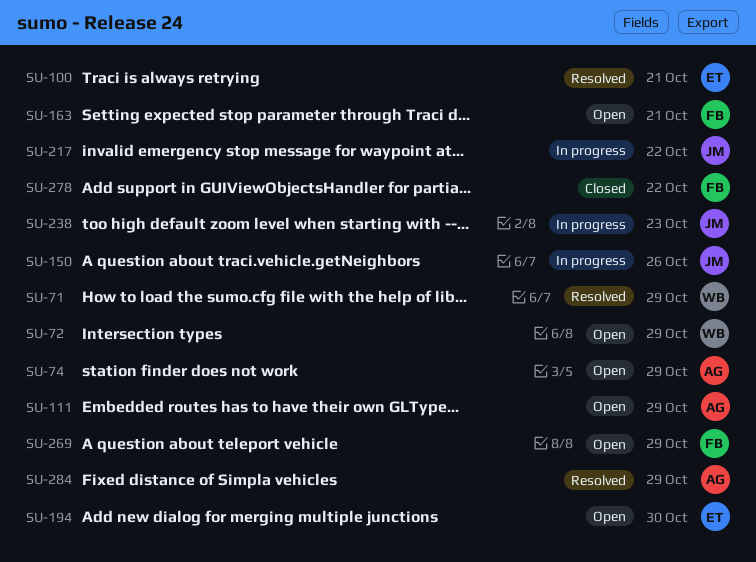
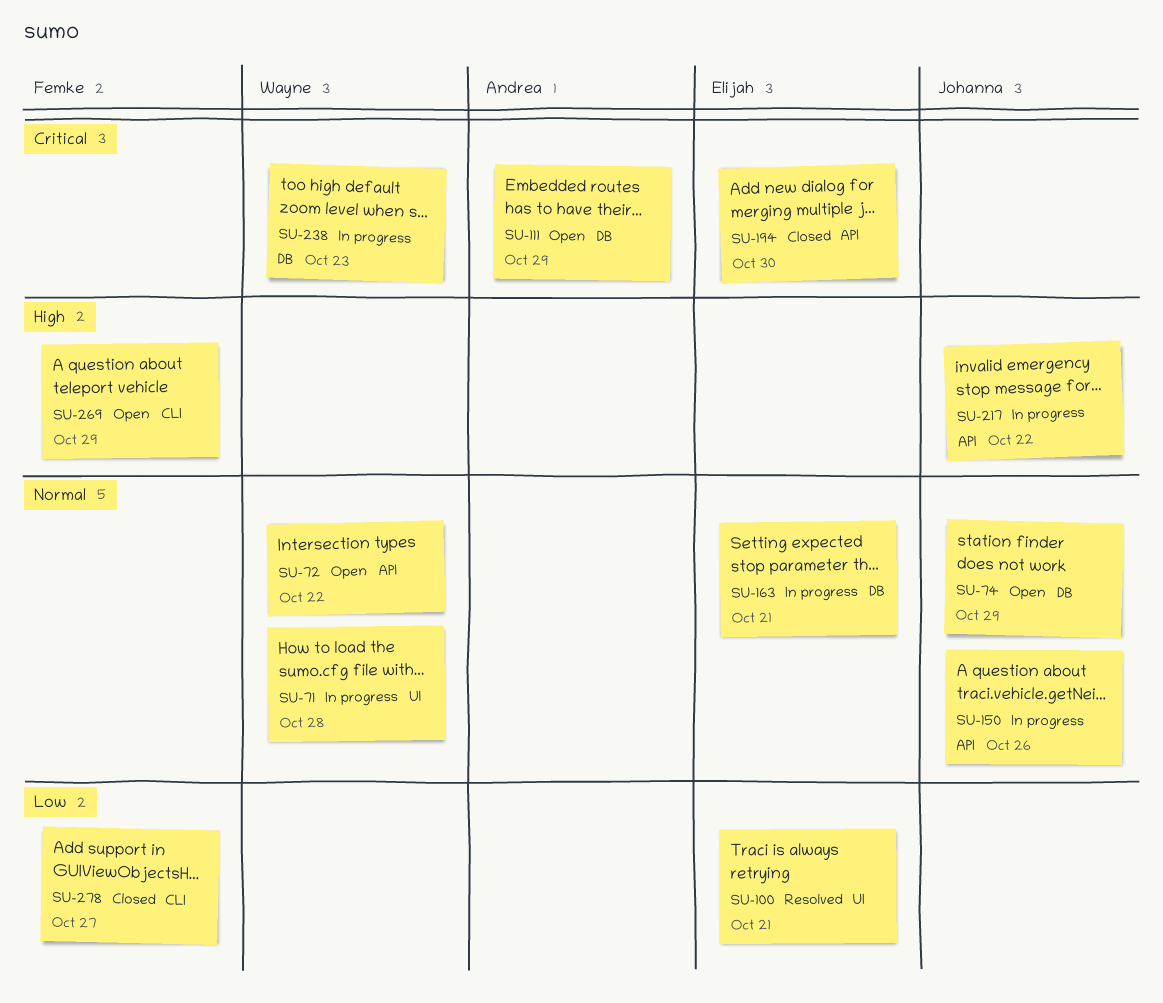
SU-71, status: Resolved -> In progress
SU-71, due: Oct 29 -> Oct 28
SU-72, due: Oct 29 -> Oct 22
SU-74, owner: Andrea -> Johanna
SU-163, status: Open -> In progress
SU-163, owner: Femke -> Elijah
SU-194, status: Open -> Closed
SU-238, owner: Johanna -> Wayne
SU-278, due: Oct 22 -> Oct 27
SU-284: present -> none

